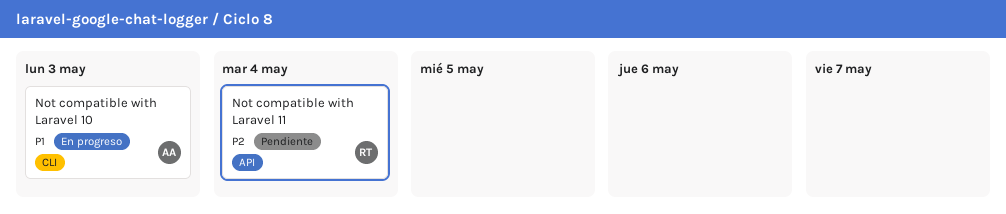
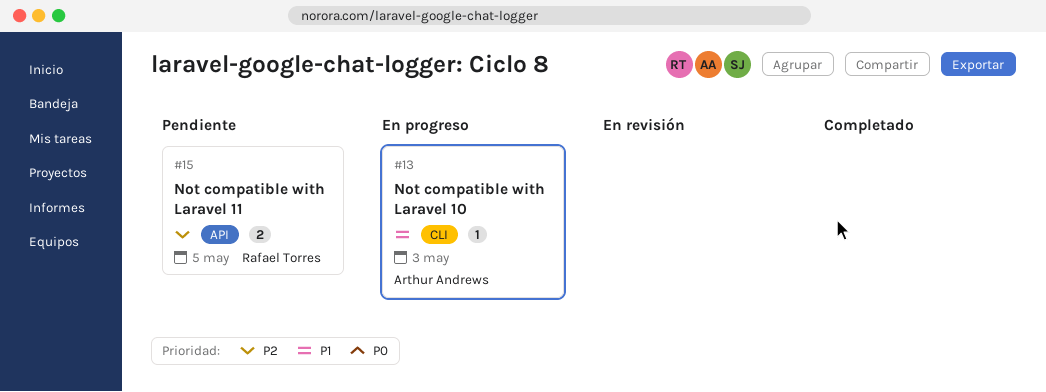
Not compatible with Laravel 11, due: May 4 -> May 5

